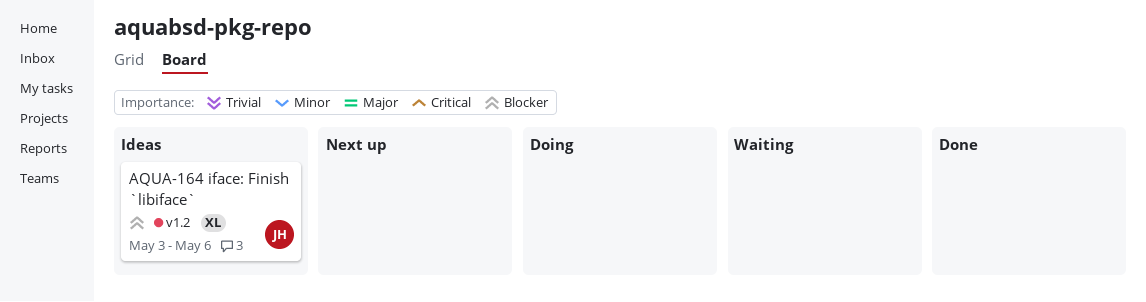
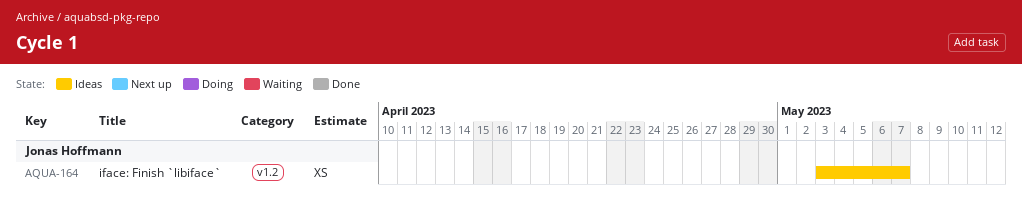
AQUA-164, estimate: XL -> XS
AQUA-164, due: May 6 -> May 7

